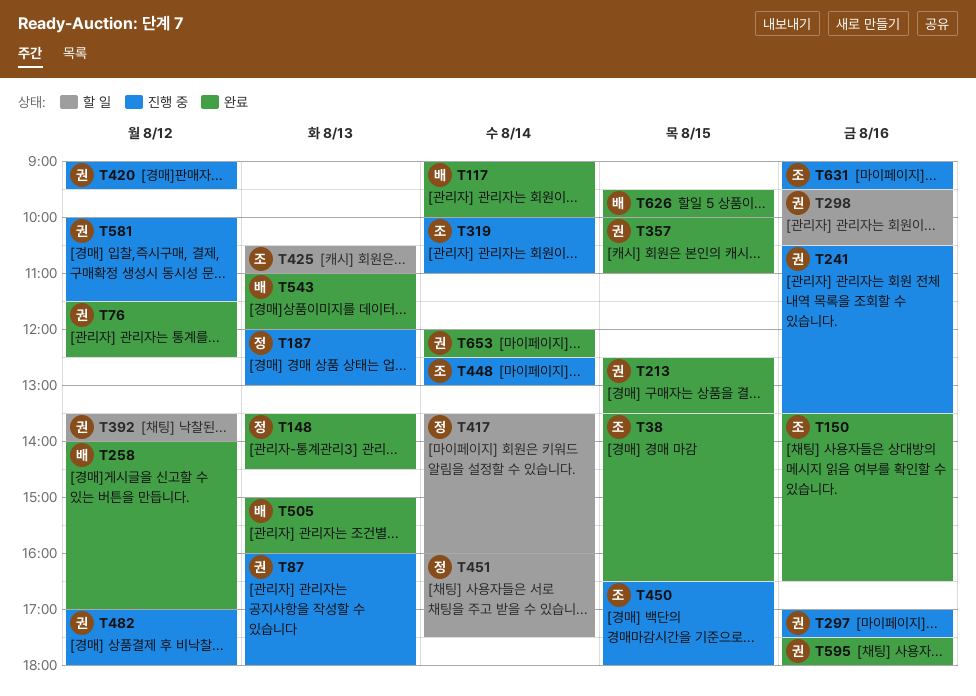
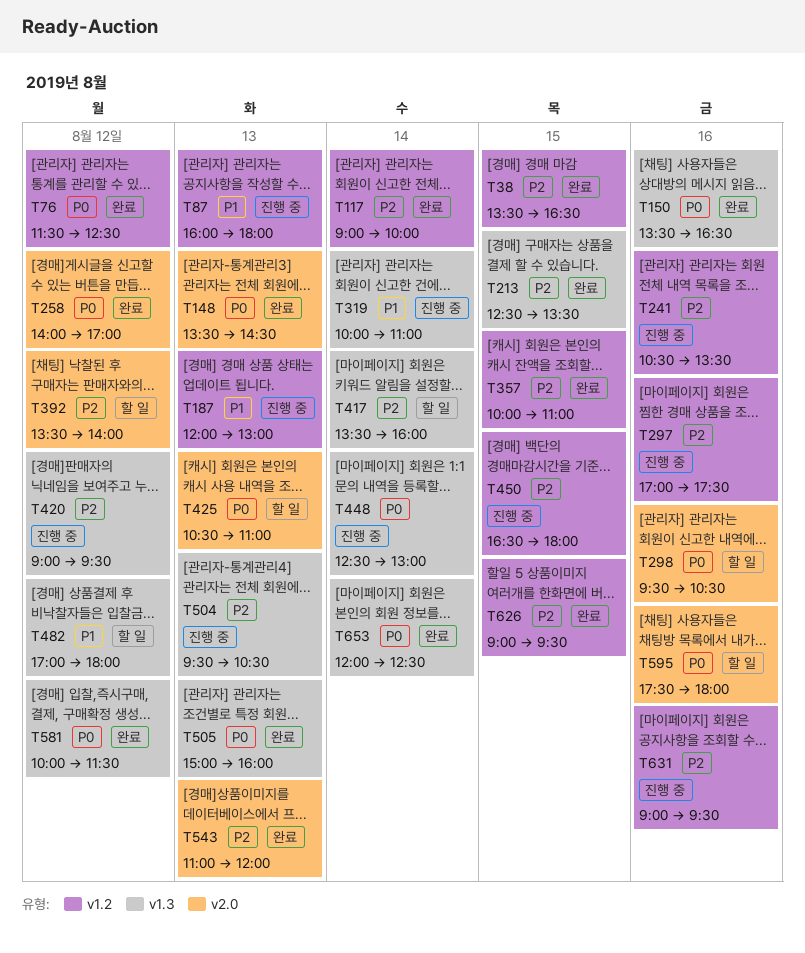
T451: present -> none
T482, status: 진행 중 -> 할 일
T504: none -> present
T581, status: 진행 중 -> 완료
T595, status: 완료 -> 할 일
T626, begins: 09:30 -> 09:00
T626, ends: 10:00 -> 09:30

